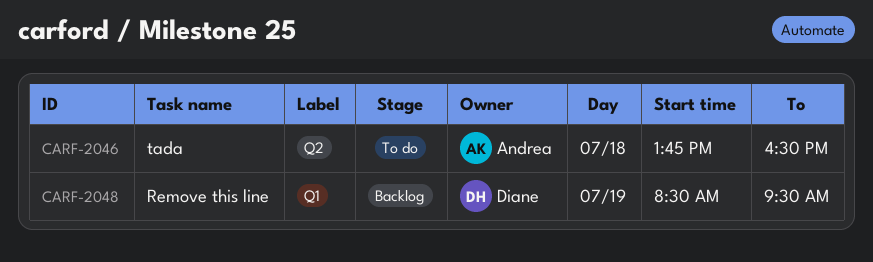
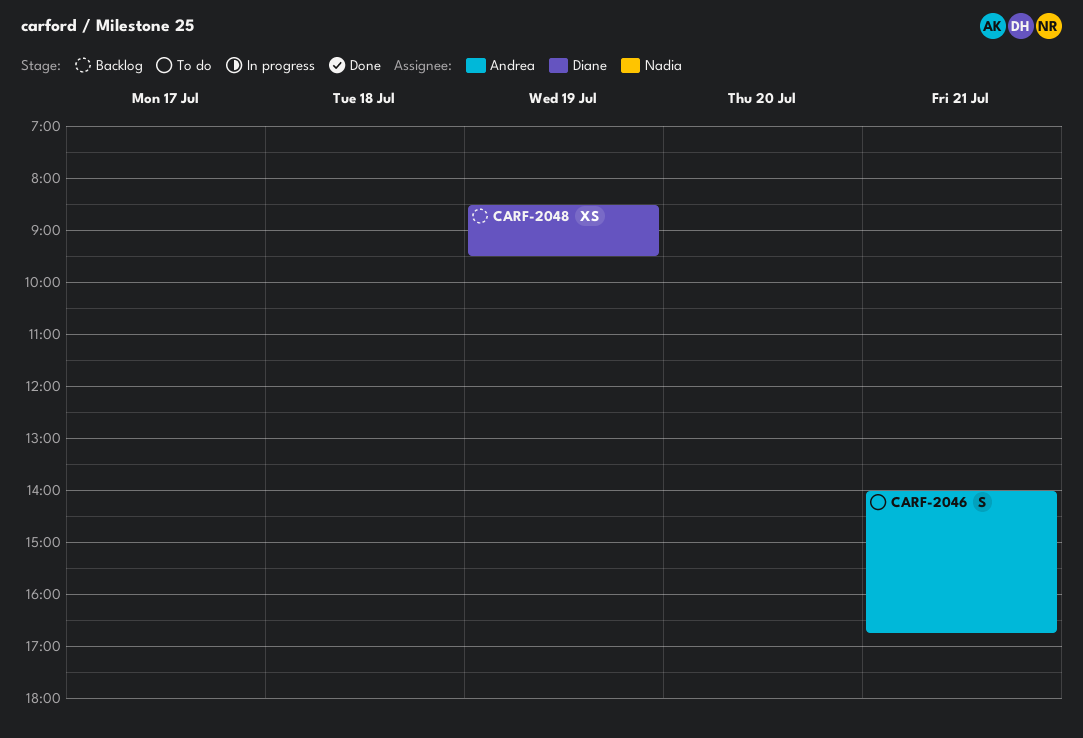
CARF-2046, day: Jul 18 -> Jul 21
CARF-2046, begins: 13:45 -> 14:00
CARF-2046, ends: 16:30 -> 16:45

